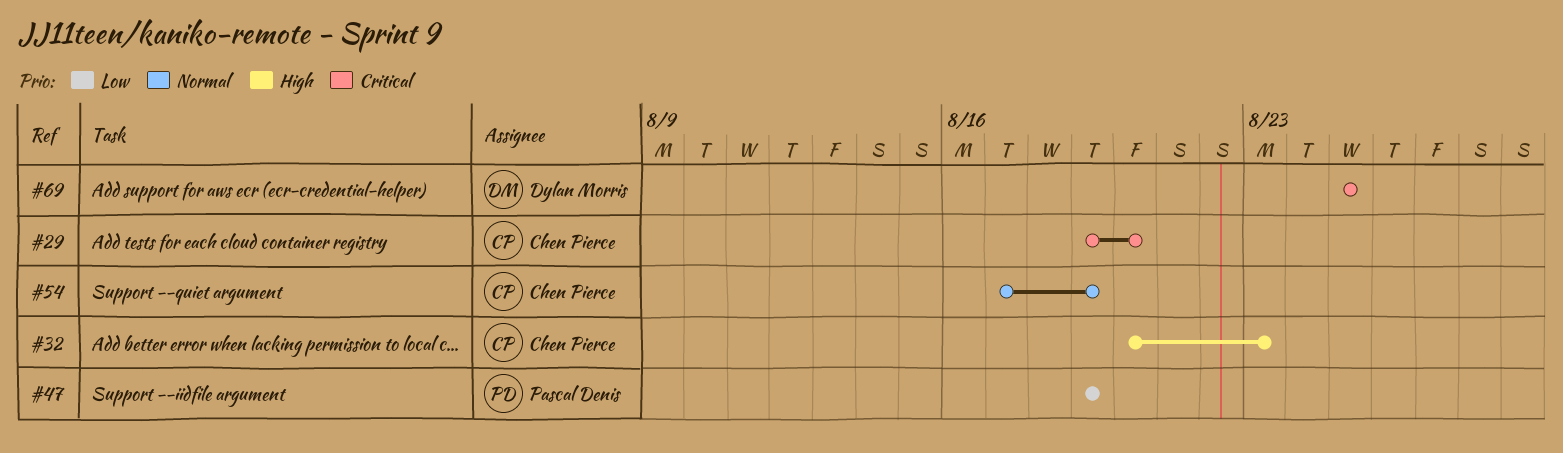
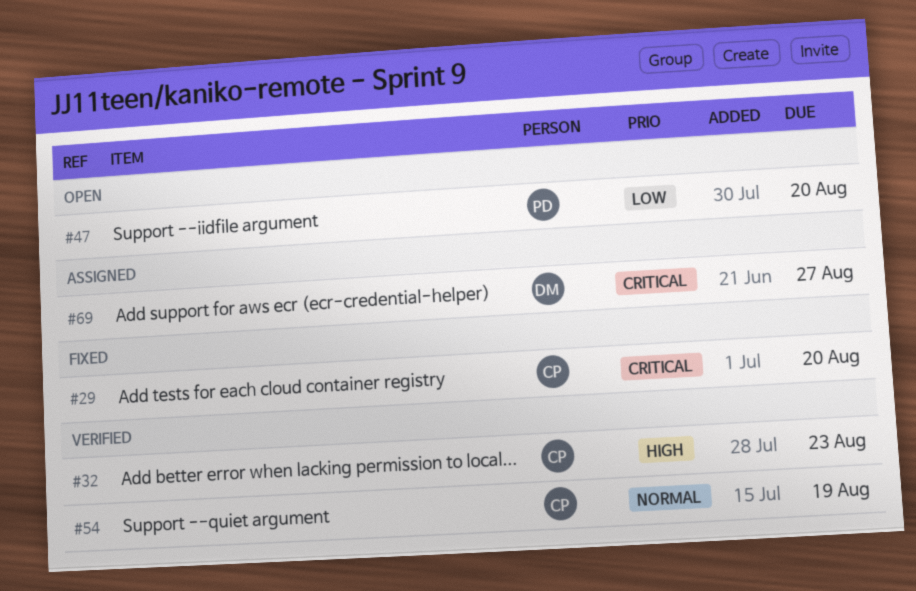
#47, due: Aug 19 -> Aug 20
#69, due: Aug 25 -> Aug 27

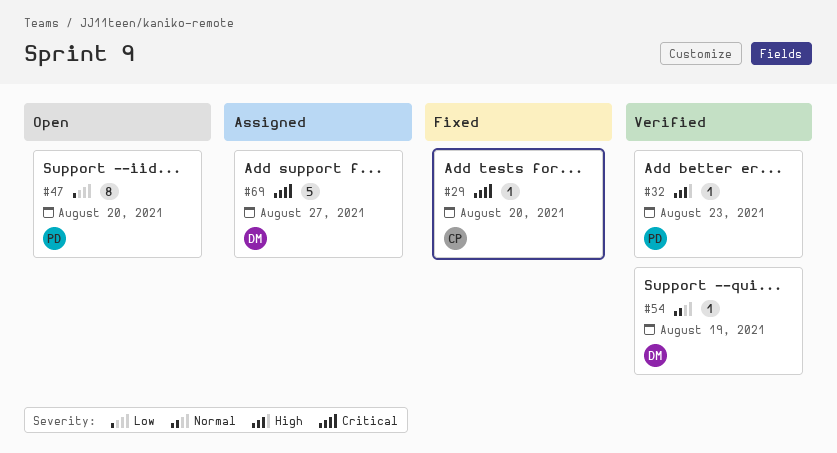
#32, owner: CP -> PD
#54, owner: CP -> DM

